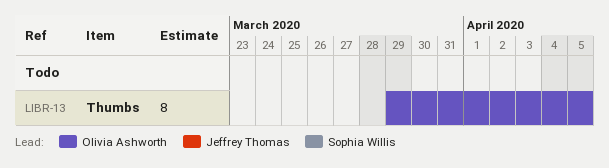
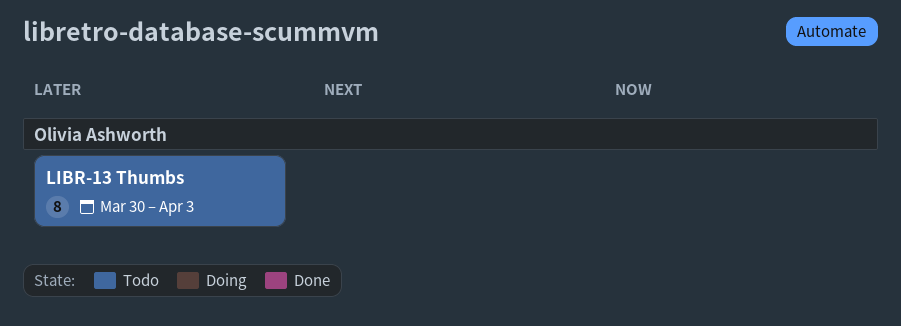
LIBR-13, start: Mar 29 -> Mar 30
LIBR-13, due: Apr 5 -> Apr 3

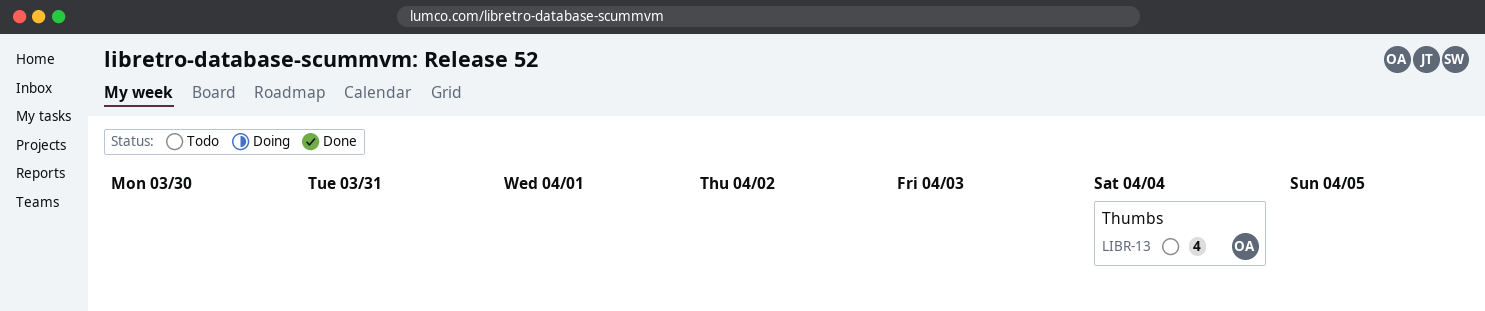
LIBR-13, estimate: 8 -> 4
LIBR-13, due: Apr 3 -> Apr 4

